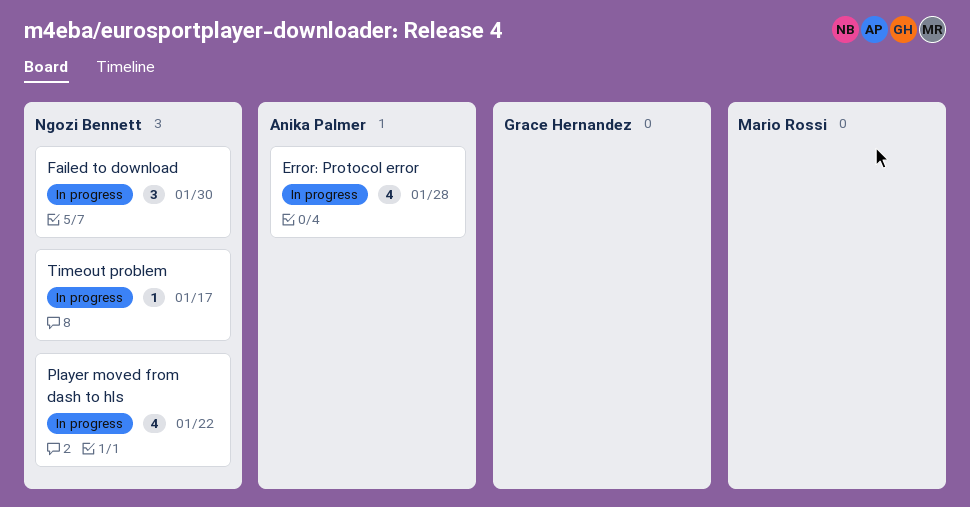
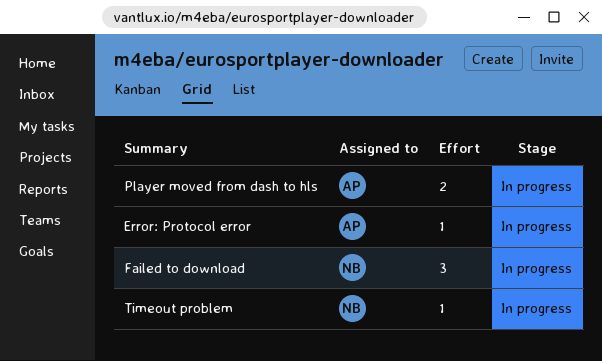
Error: Protocol error, estimate: 4 -> 1
Player moved from dash to hls, owner: Ngozi Bennett -> Anika Palmer
Player moved from dash to hls, estimate: 4 -> 2

